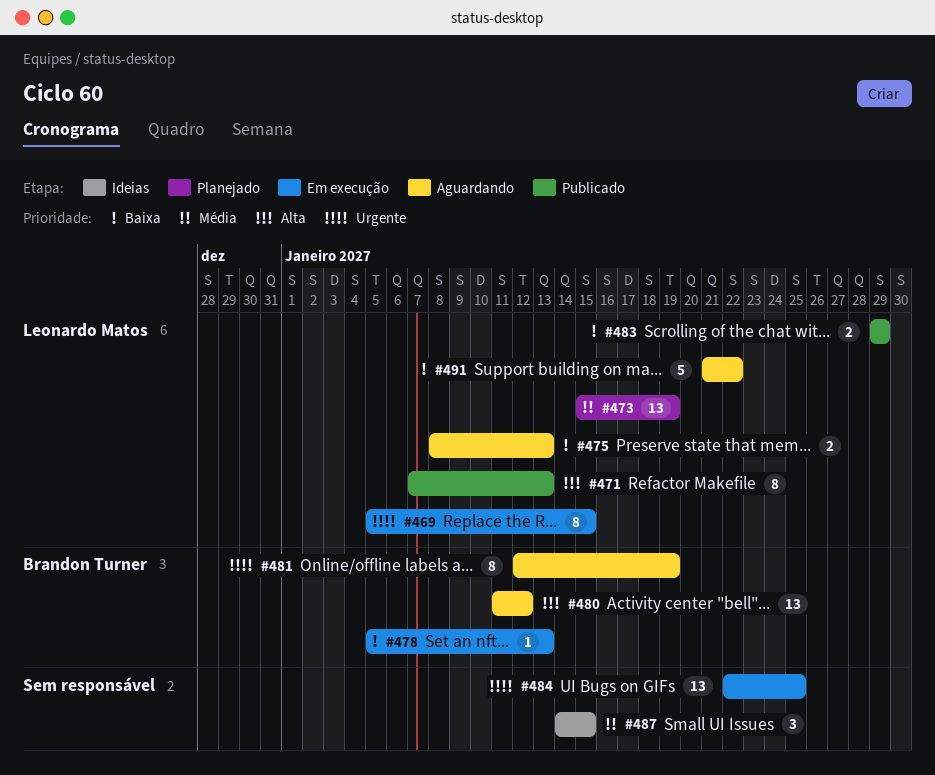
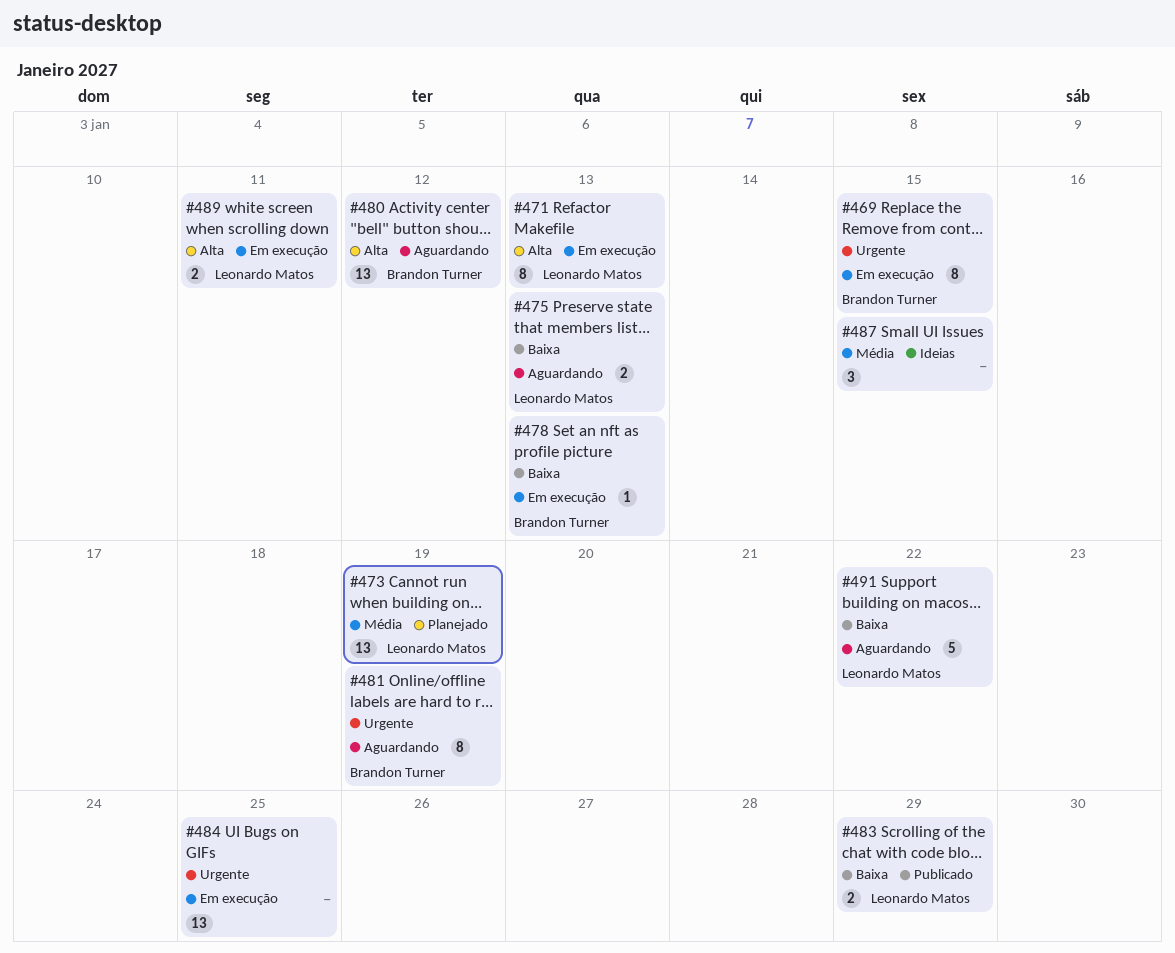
#469, owner: Leonardo Matos -> Brandon Turner
#471, status: Publicado -> Em execução
#489: none -> present

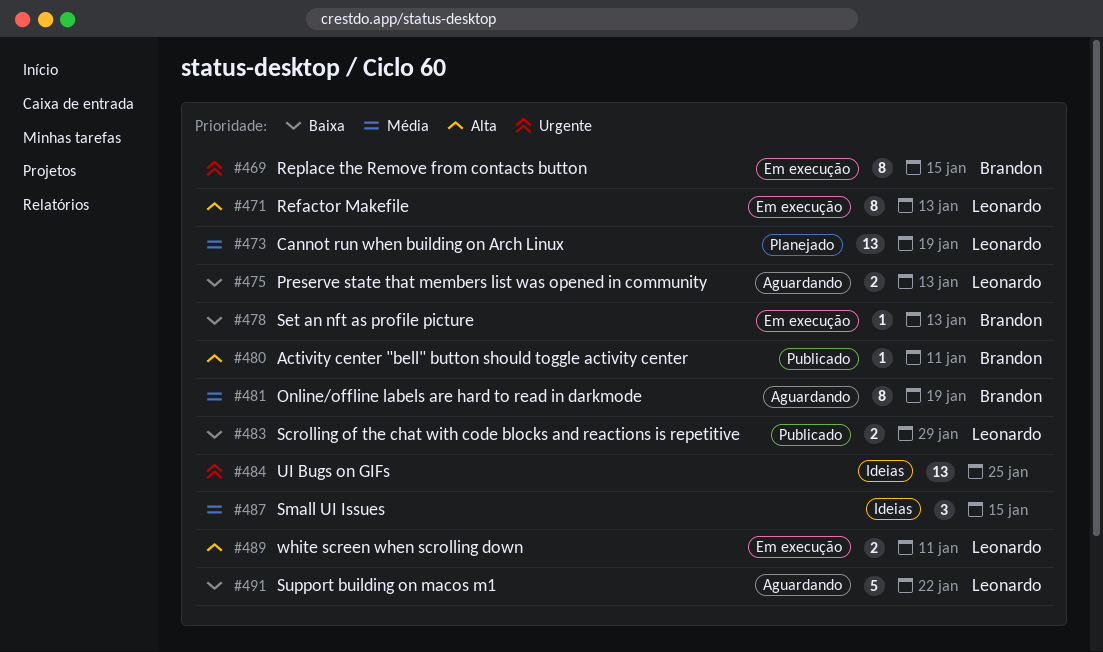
#480, status: Aguardando -> Publicado
#480, estimate: 13 -> 1
#480, due: Jan 12 -> Jan 11
#481, priority: Urgente -> Média
#484, status: Em execução -> Ideias

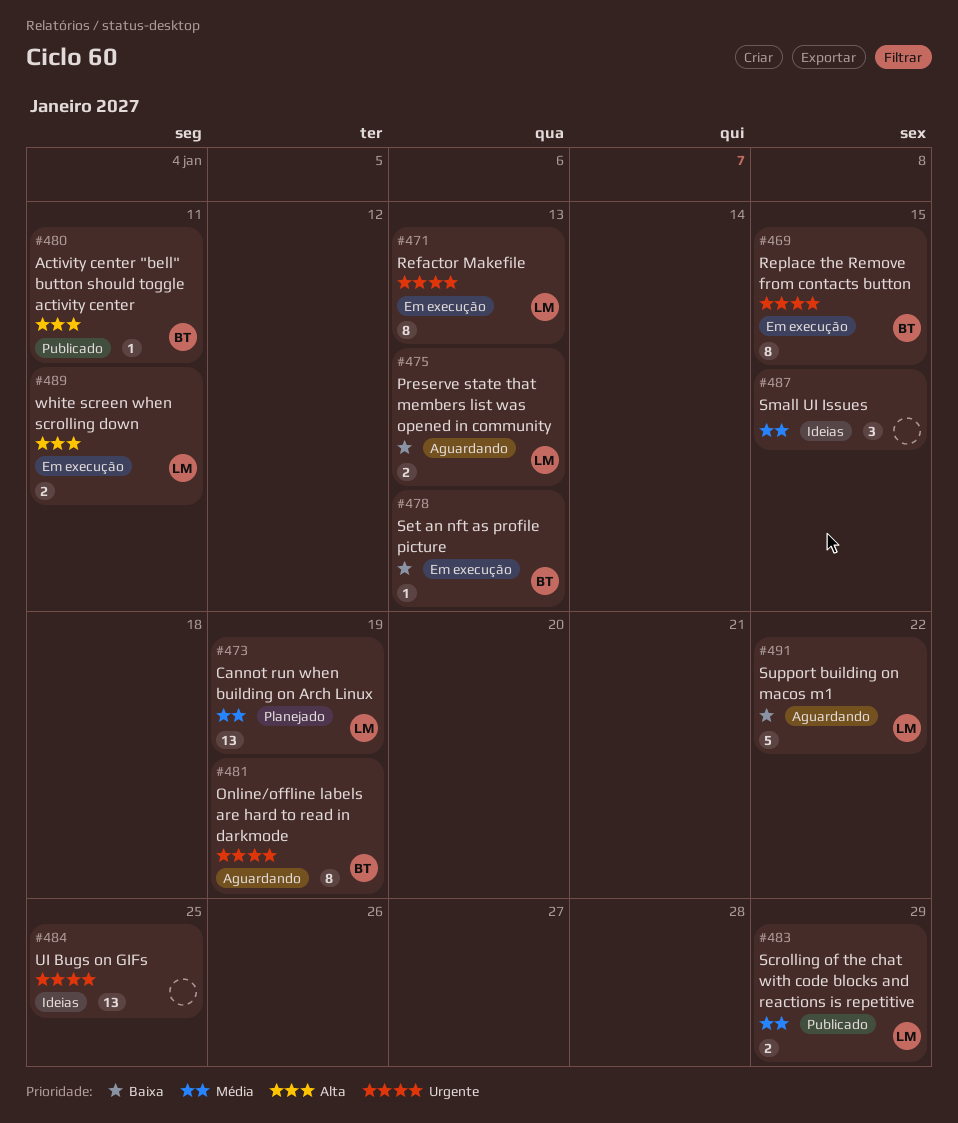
#471, priority: Alta -> Urgente
#481, priority: Média -> Urgente
#483, priority: Baixa -> Média

